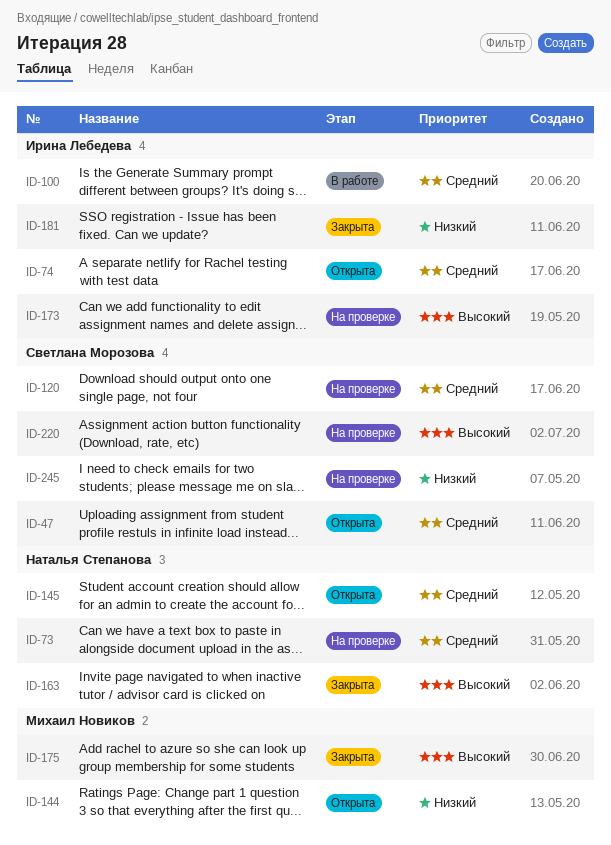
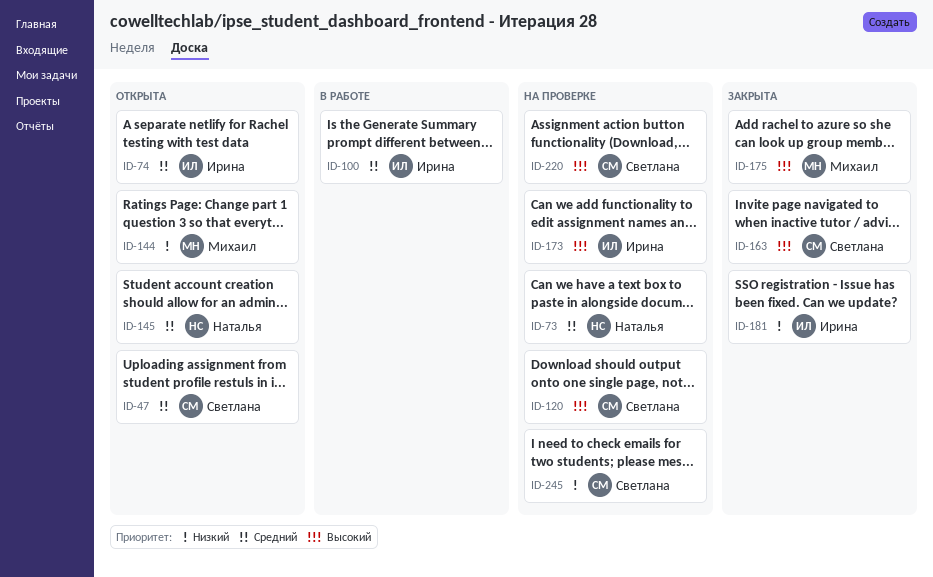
ID-120, priority: Средний -> Высокий
ID-163, owner: Наталья Степанова -> Светлана Морозова

